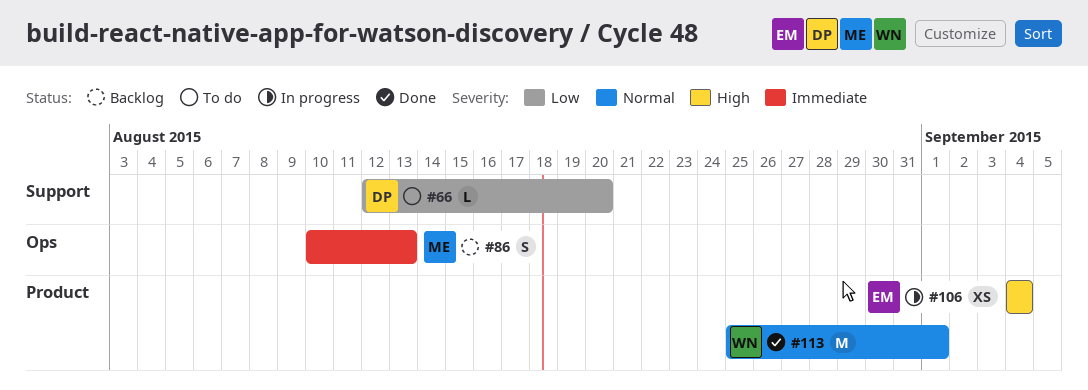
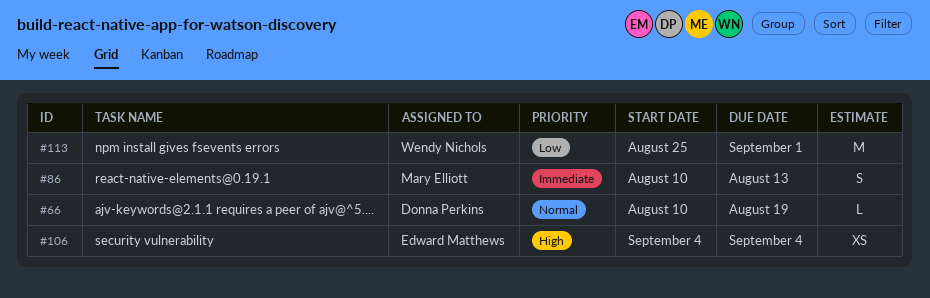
#66, priority: Low -> Normal
#66, start: Aug 12 -> Aug 10
#66, due: Aug 20 -> Aug 19
#113, priority: Normal -> Low

